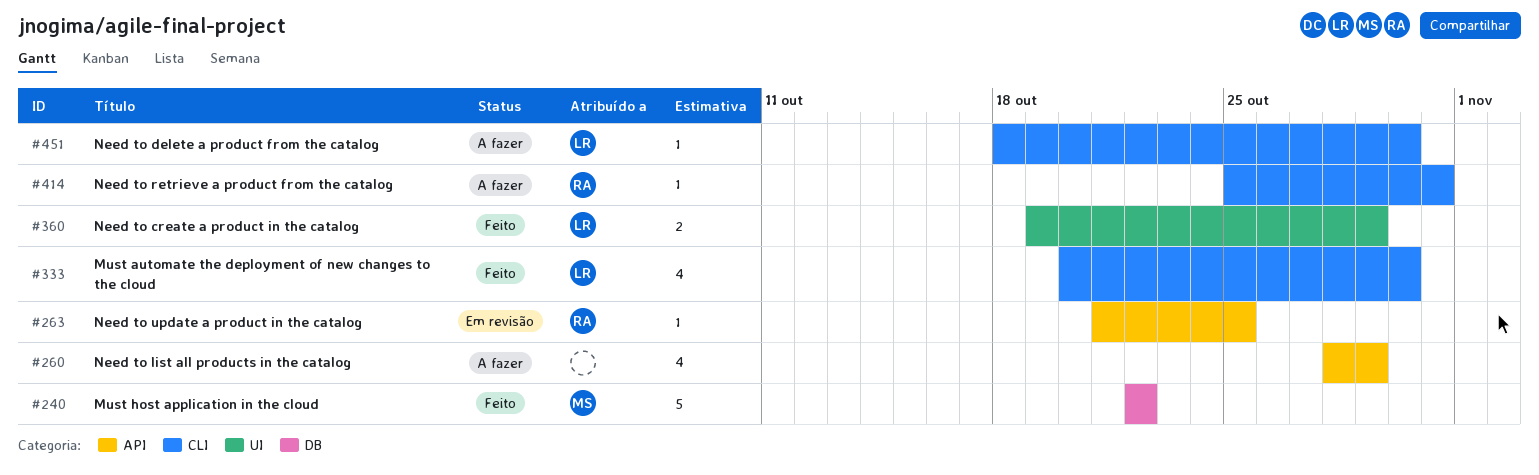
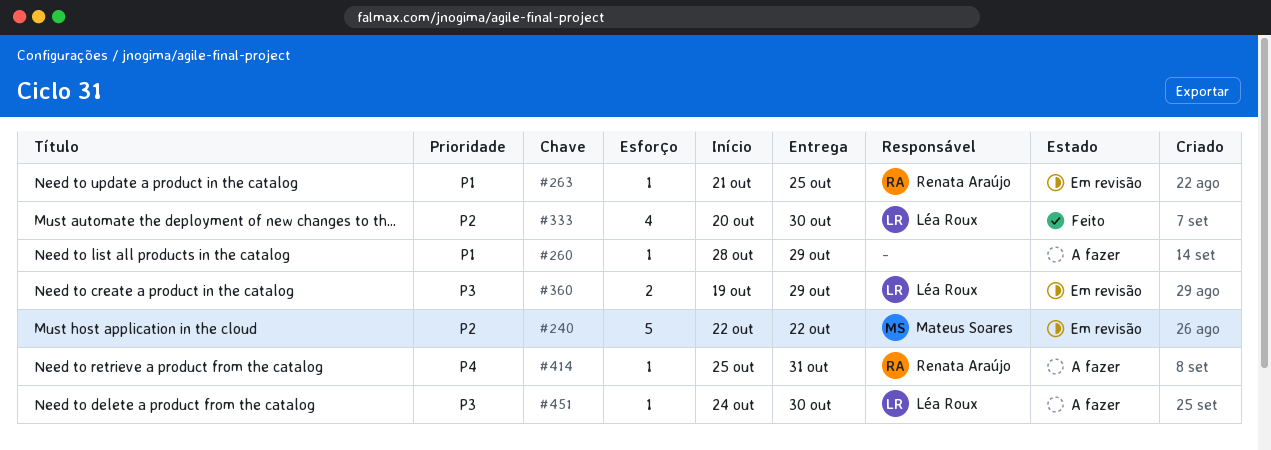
#240, status: Feito -> Em revisão
#260, estimate: 4 -> 1
#360, status: Feito -> Em revisão
#451, start: Oct 18 -> Oct 24

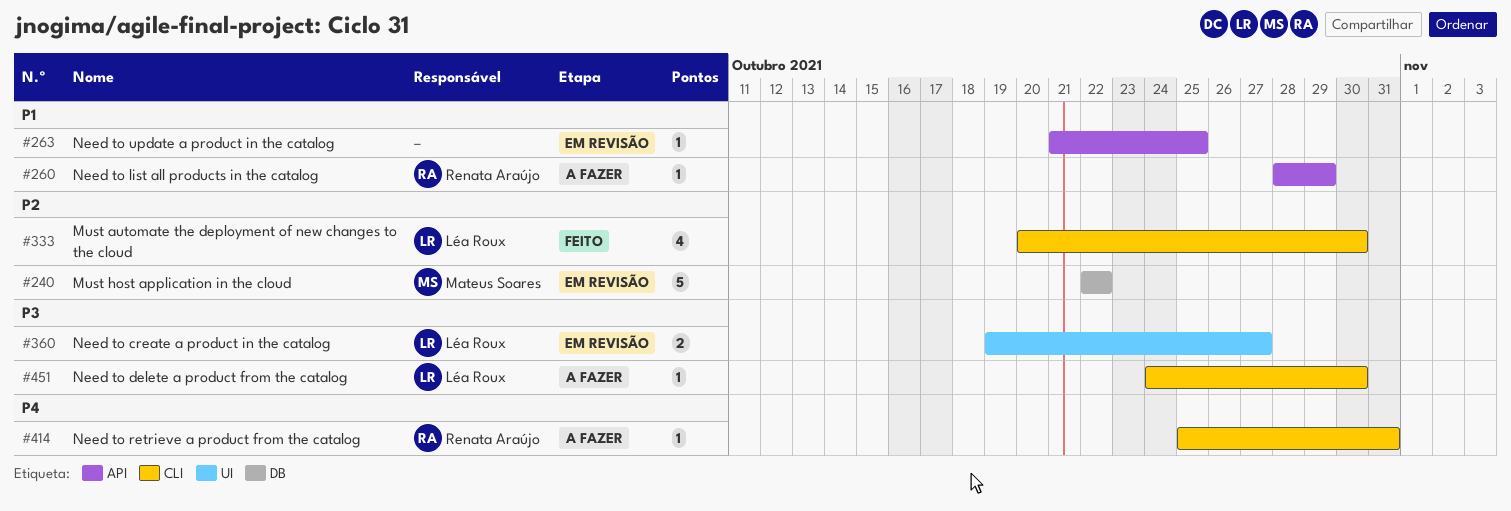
#260, owner: none -> Renata Araújo
#263, owner: Renata Araújo -> none
#360, due: Oct 29 -> Oct 27

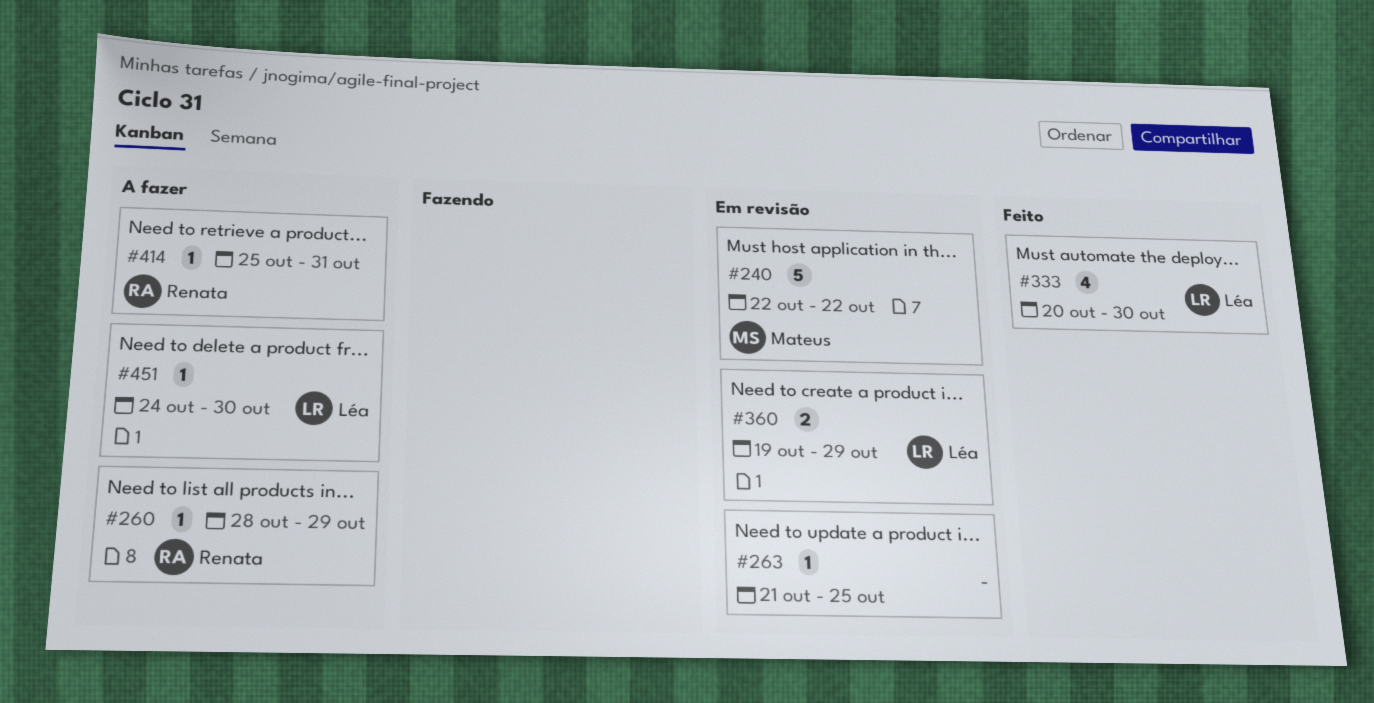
#360, due: Oct 27 -> Oct 29

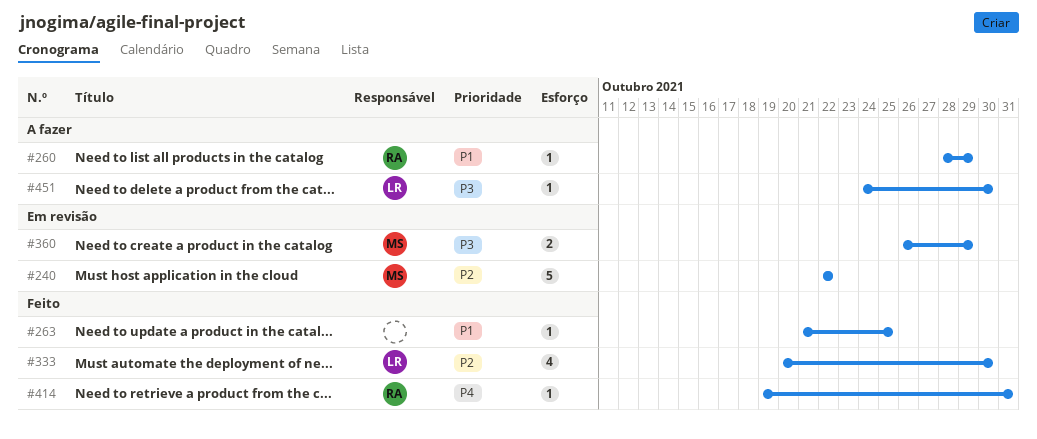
#263, status: Em revisão -> Feito
#360, owner: Léa -> Mateus
#360, start: Oct 19 -> Oct 26
#414, status: A fazer -> Feito
#414, start: Oct 25 -> Oct 19

